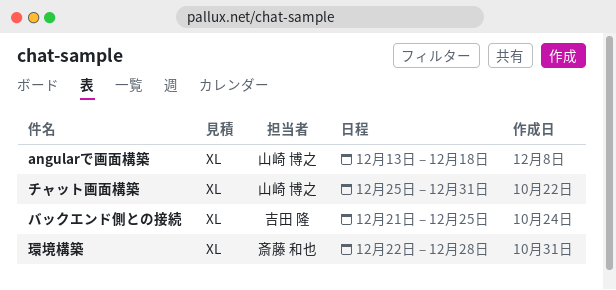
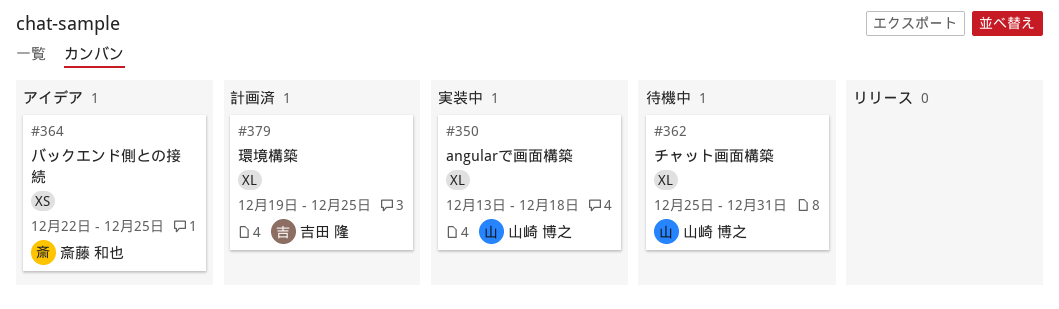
バックエンド側との接続, owner: 吉田 隆 -> 斎藤 和也
バックエンド側との接続, estimate: XL -> XS
バックエンド側との接続, start: Dec 21 -> Dec 22
環境構築, owner: 斎藤 和也 -> 吉田 隆
環境構築, start: Dec 22 -> Dec 19
環境構築, due: Dec 28 -> Dec 25

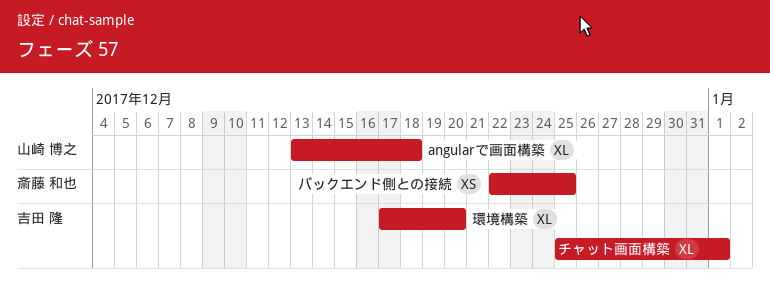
チャット画面構築, owner: 山崎 博之 -> 吉田 隆
チャット画面構築, due: Dec 31 -> Jan 1
環境構築, start: Dec 19 -> Dec 17
環境構築, due: Dec 25 -> Dec 20

